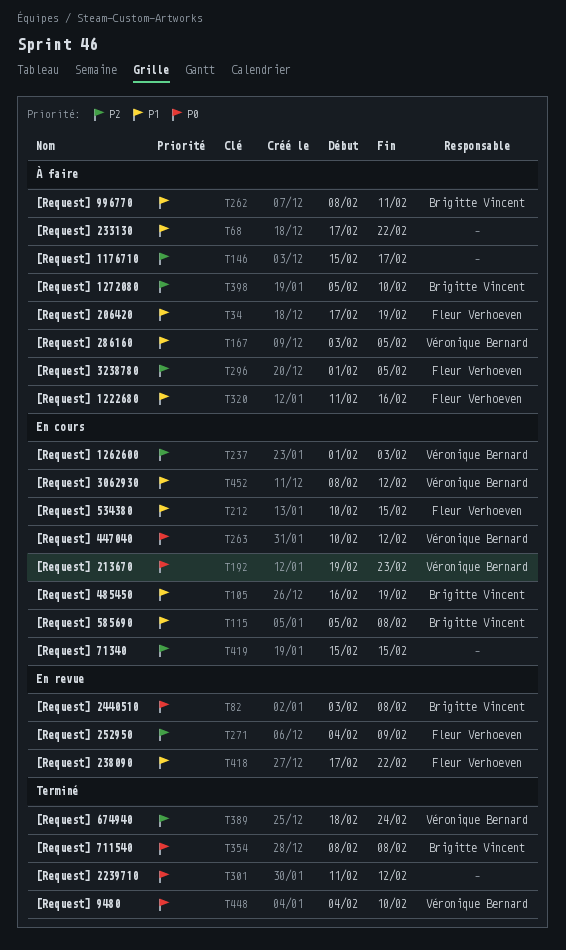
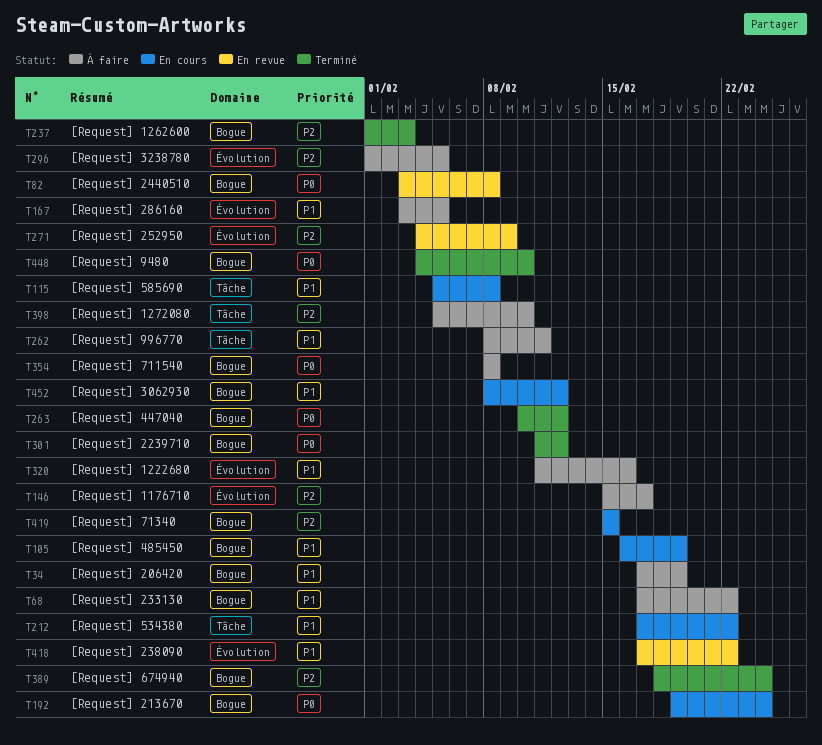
T192, due: Feb 23 -> Feb 24
T212, start: Feb 10 -> Feb 17
T212, due: Feb 15 -> Feb 22
T237, status: En cours -> Terminé
T263, status: En cours -> Terminé
T354, status: Terminé -> À faire

